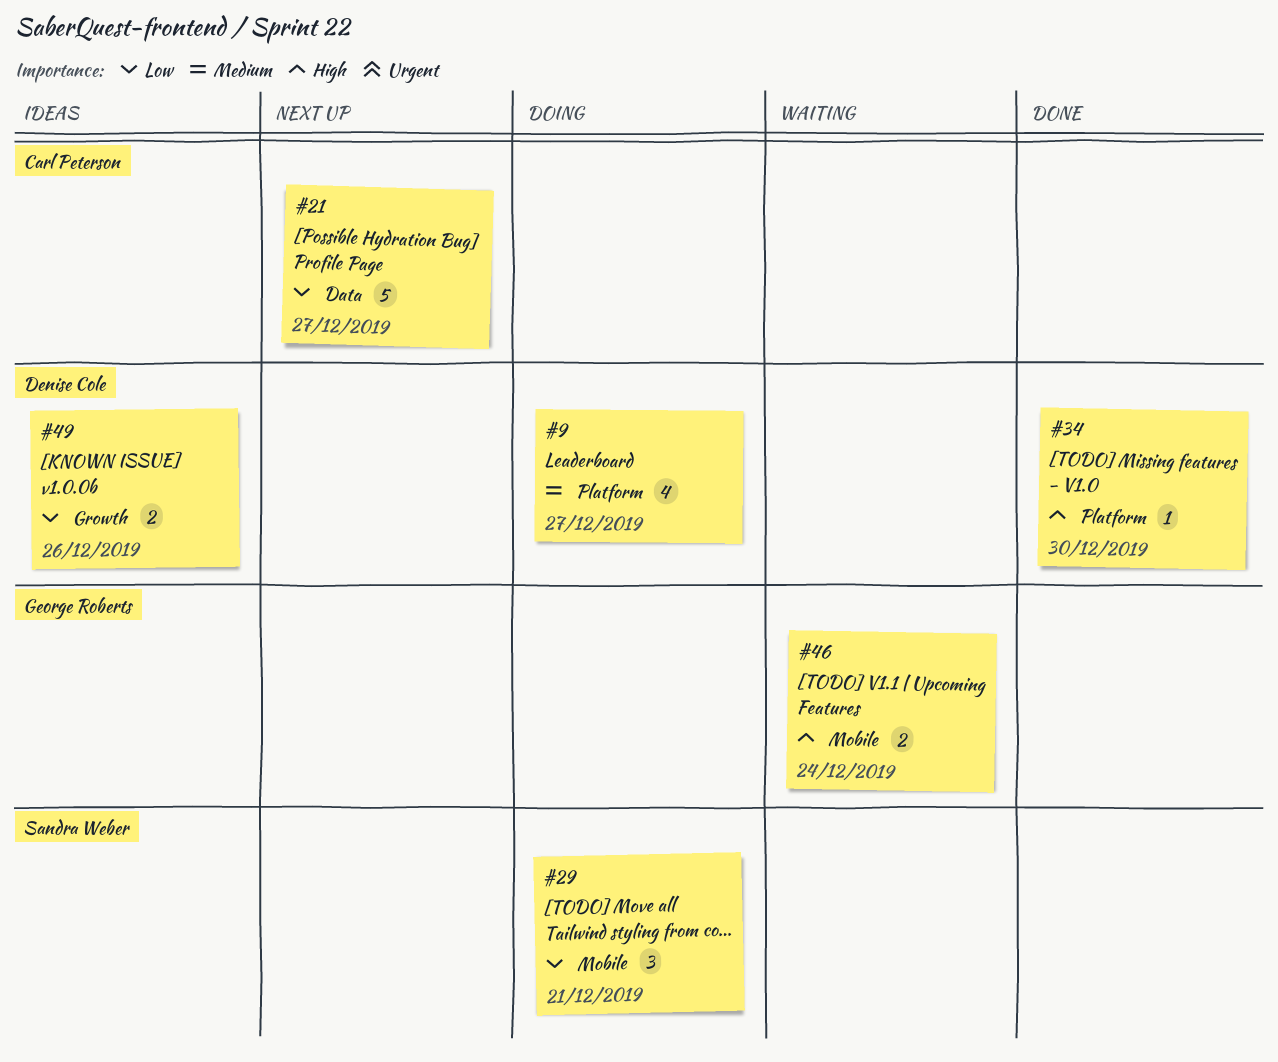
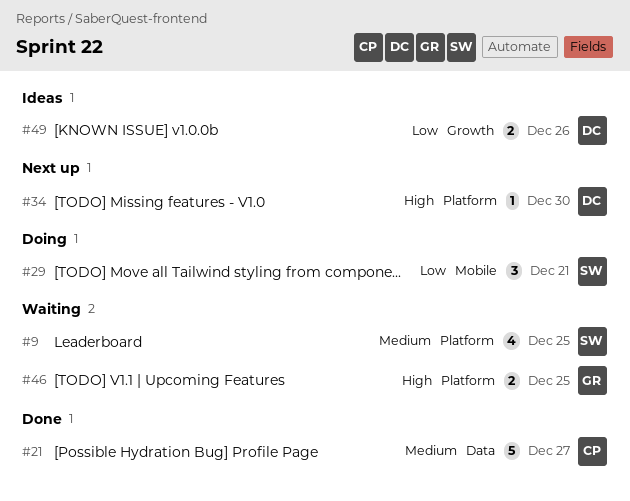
#9, status: Doing -> Waiting
#9, owner: Denise Cole -> Sandra Weber
#9, due: Dec 27 -> Dec 25
#21, status: Next up -> Done
#21, priority: Low -> Medium
#34, status: Done -> Next up
#46, label: Mobile -> Platform
#46, due: Dec 24 -> Dec 25

